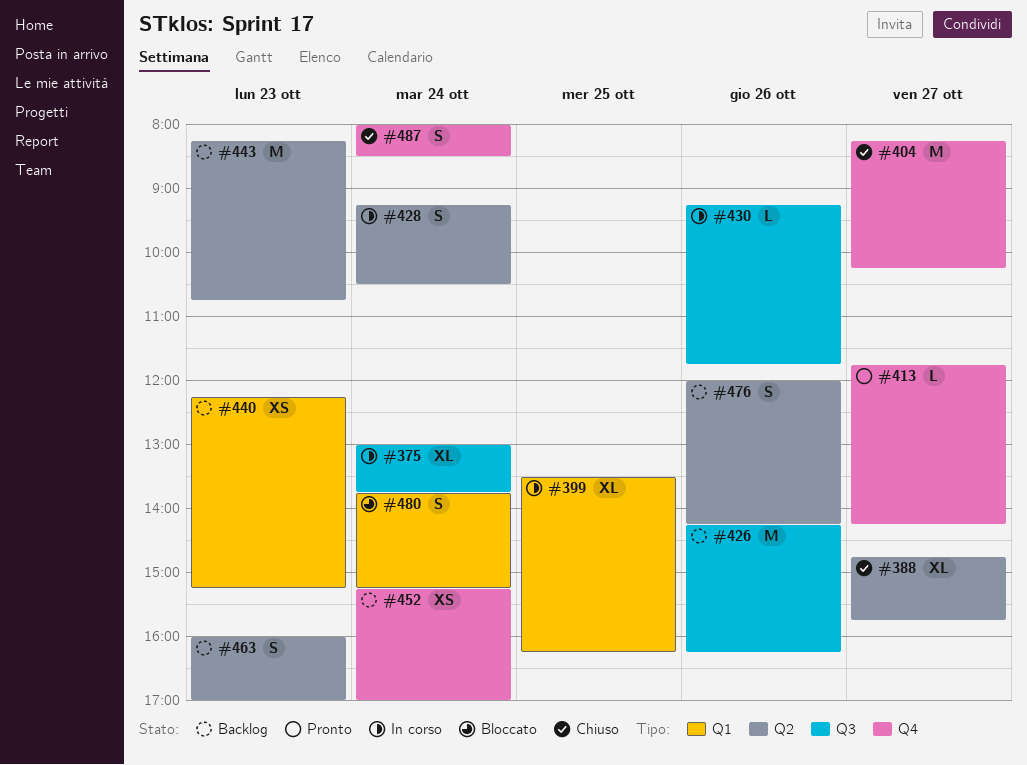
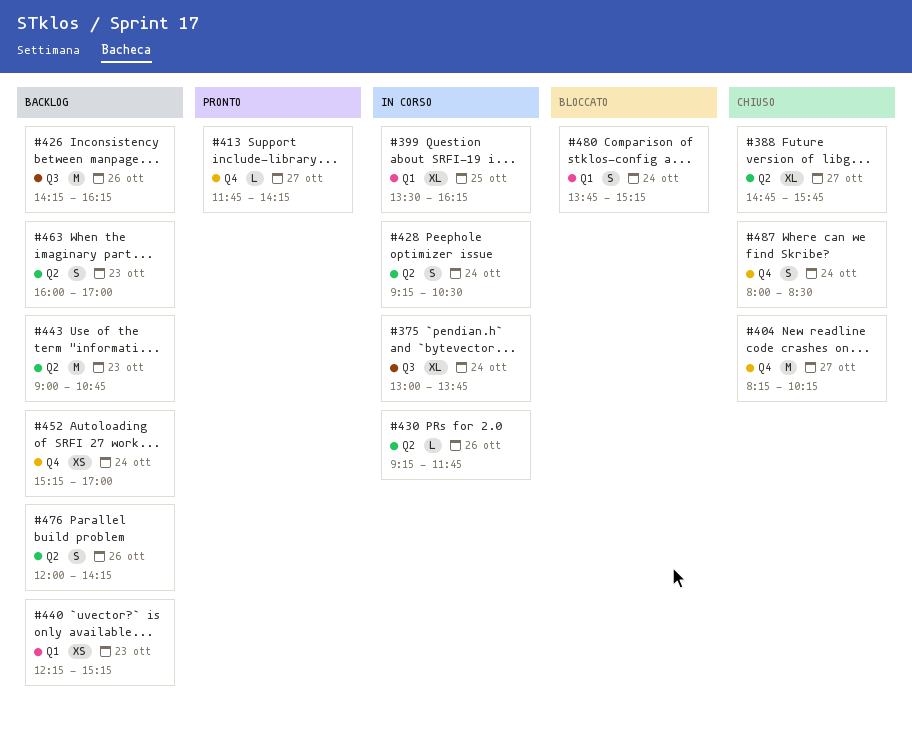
#430, label: Q3 -> Q2
#443, begins: 08:15 -> 09:00

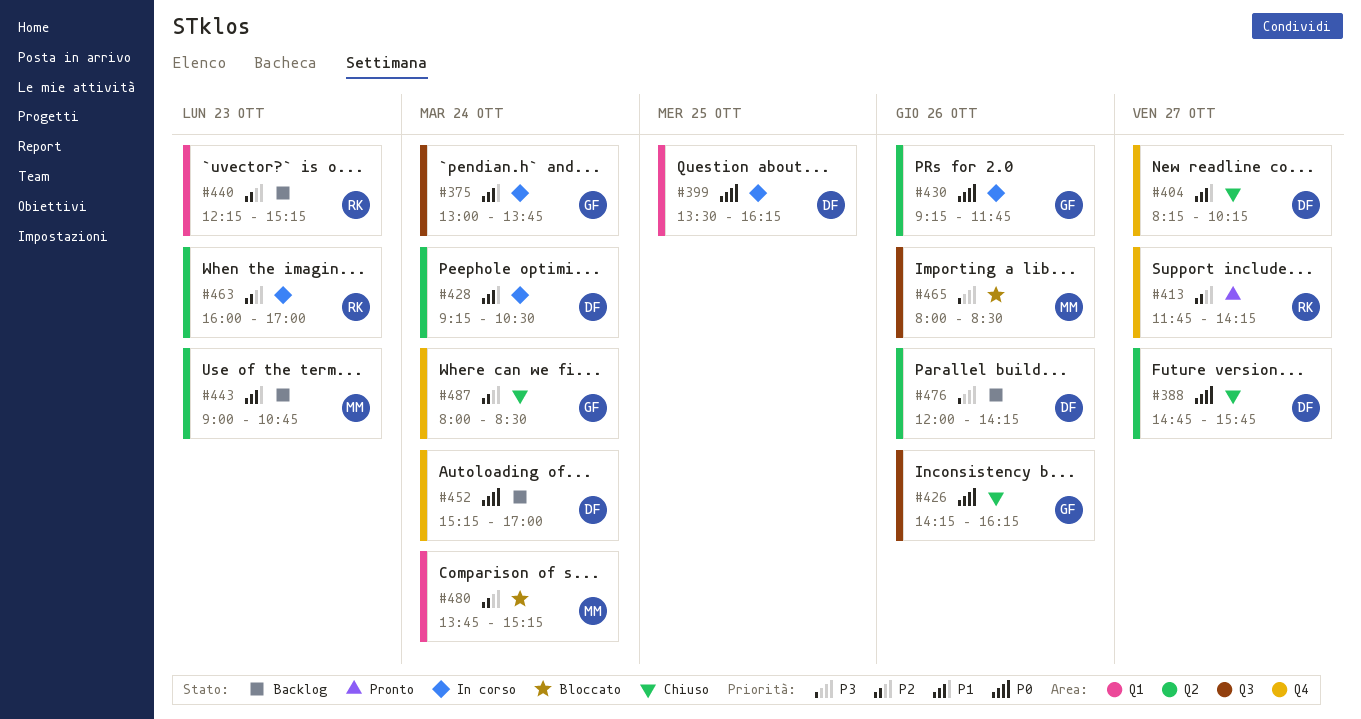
#426, status: Backlog -> Chiuso
#463, status: Backlog -> In corso
#465: none -> present

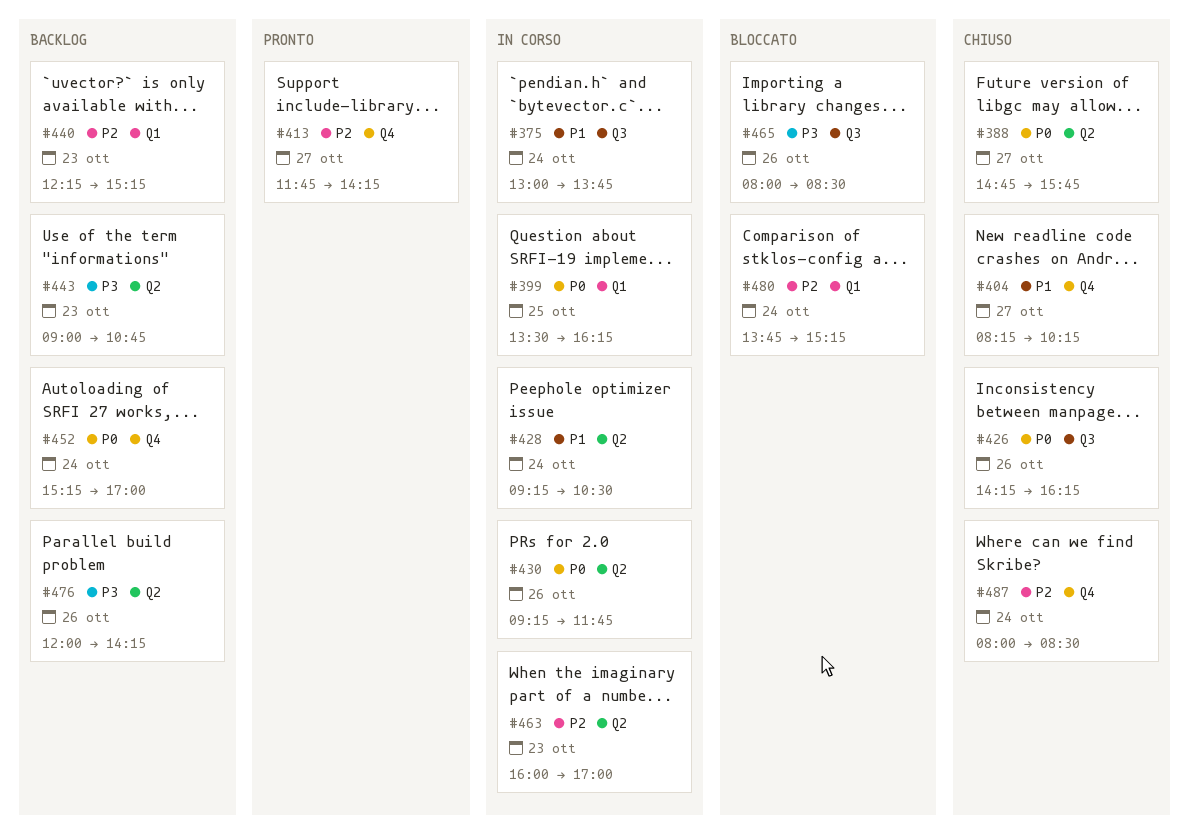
#443, priority: P1 -> P3

